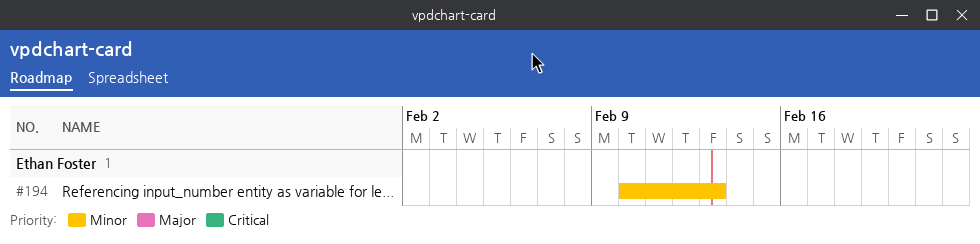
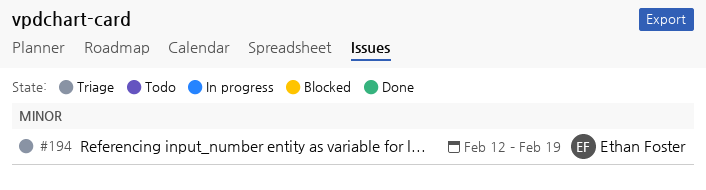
#194, start: Feb 10 -> Feb 12
#194, due: Feb 13 -> Feb 19

